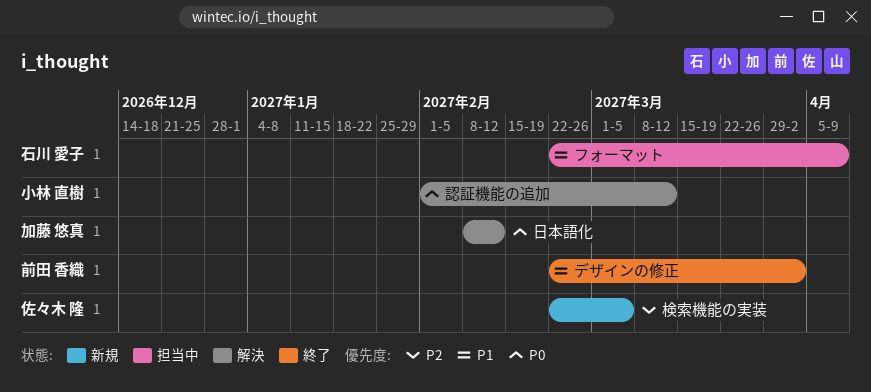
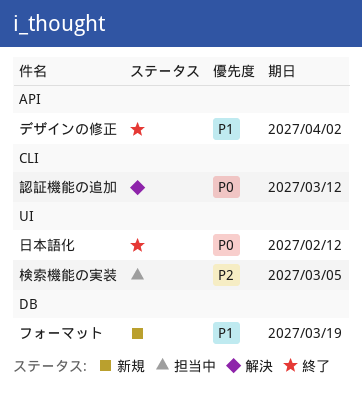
フォーマット, status: 担当中 -> 新規
フォーマット, due: Apr 9 -> Mar 19
日本語化, status: 解決 -> 終了
検索機能の実装, status: 新規 -> 担当中

